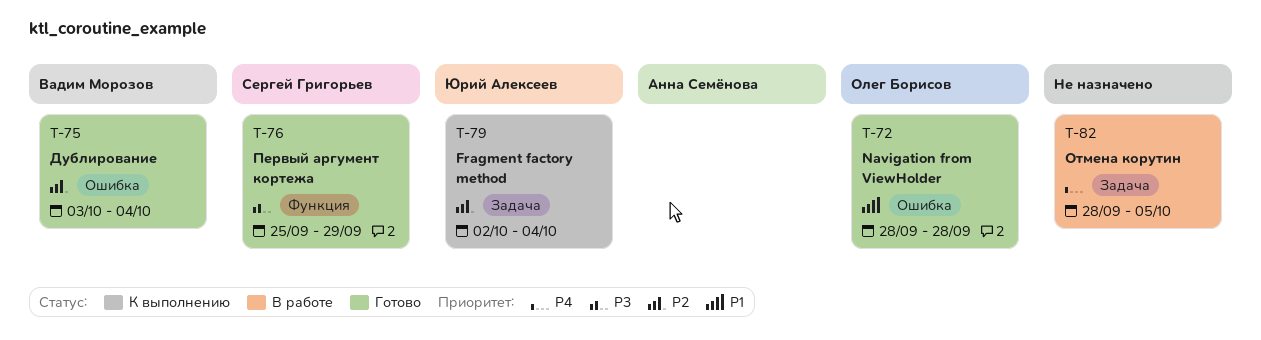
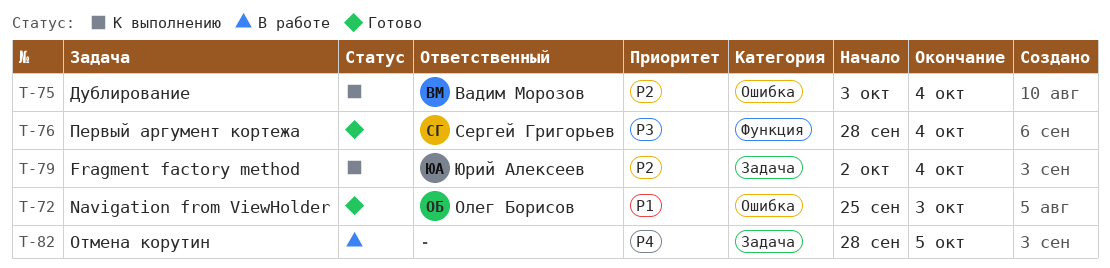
T-72, start: Sep 28 -> Sep 25
T-72, due: Sep 28 -> Oct 3
T-75, status: Готово -> К выполнению
T-76, start: Sep 25 -> Sep 28
T-76, due: Sep 29 -> Oct 4

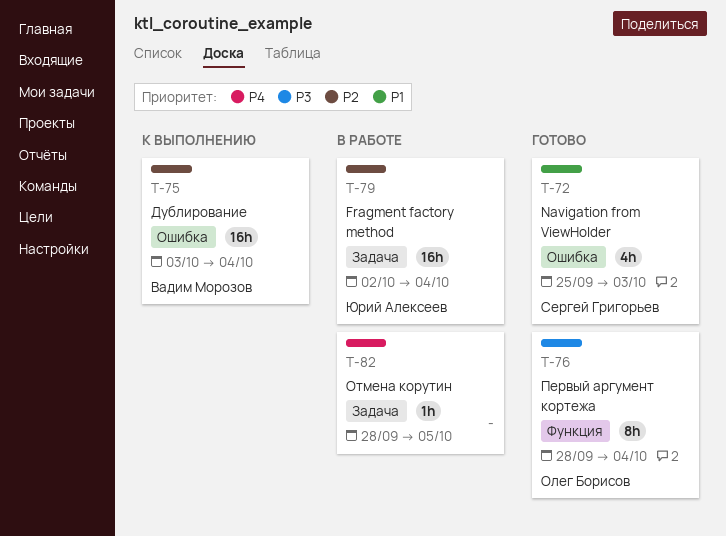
T-72, owner: Олег Борисов -> Сергей Григорьев
T-76, owner: Сергей Григорьев -> Олег Борисов
T-79, status: К выполнению -> В работе

